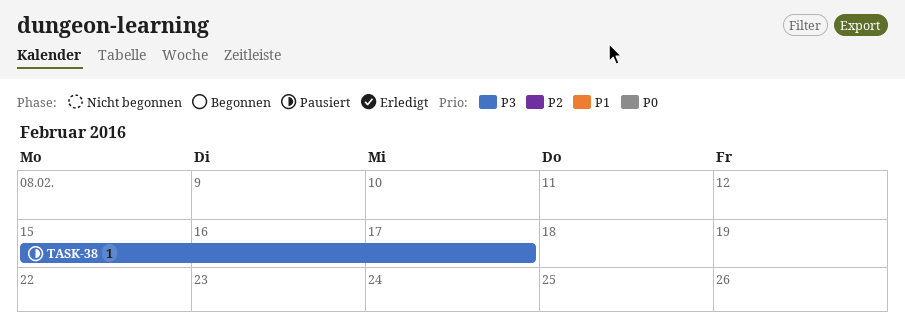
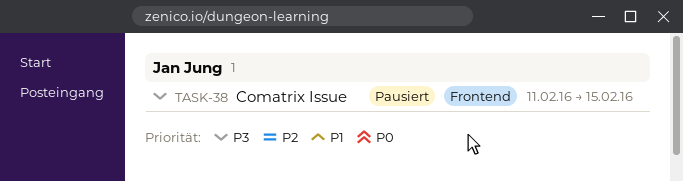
TASK-38, start: Feb 15 -> Feb 11
TASK-38, due: Feb 17 -> Feb 15

